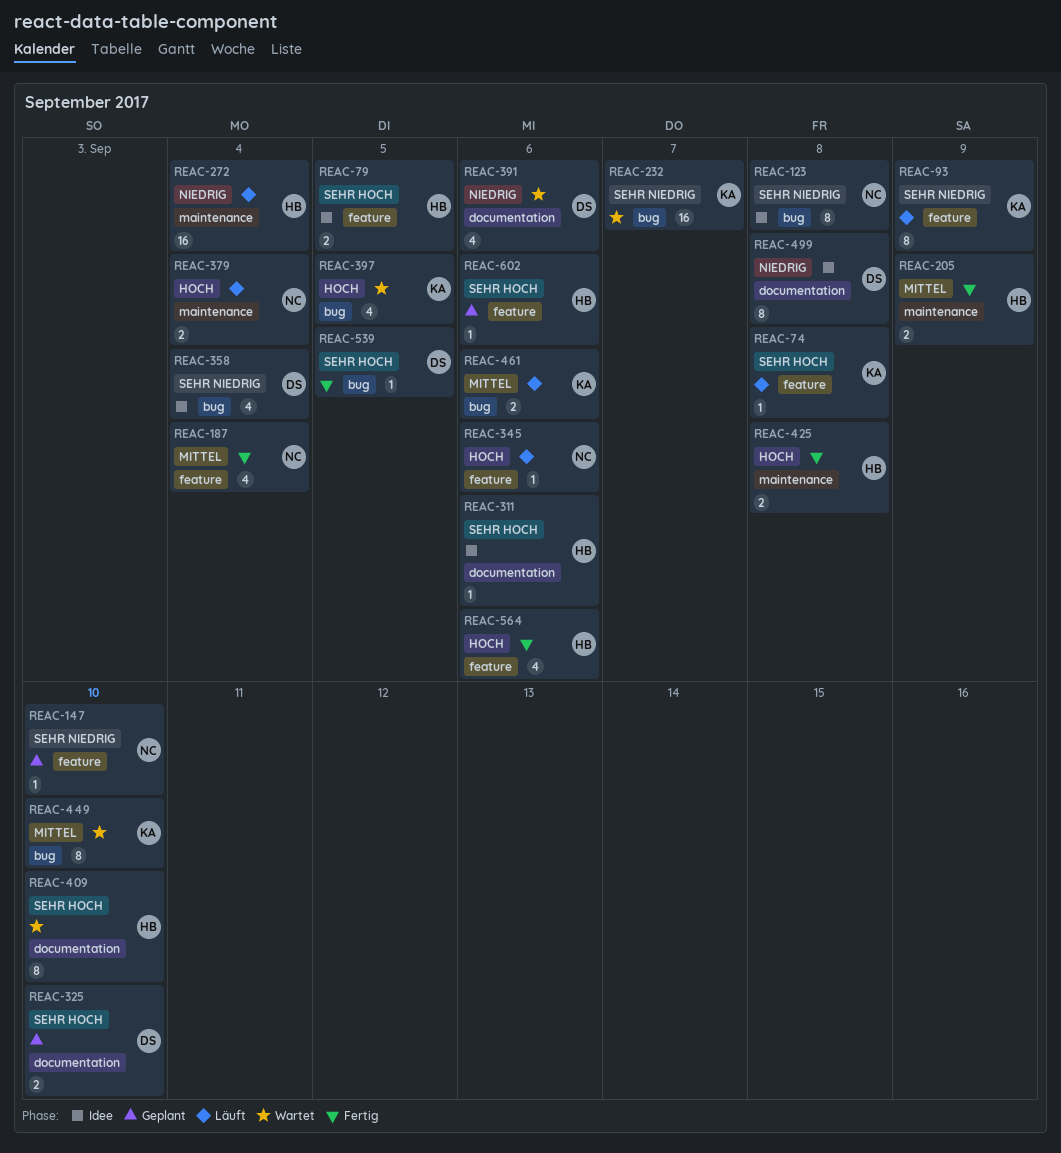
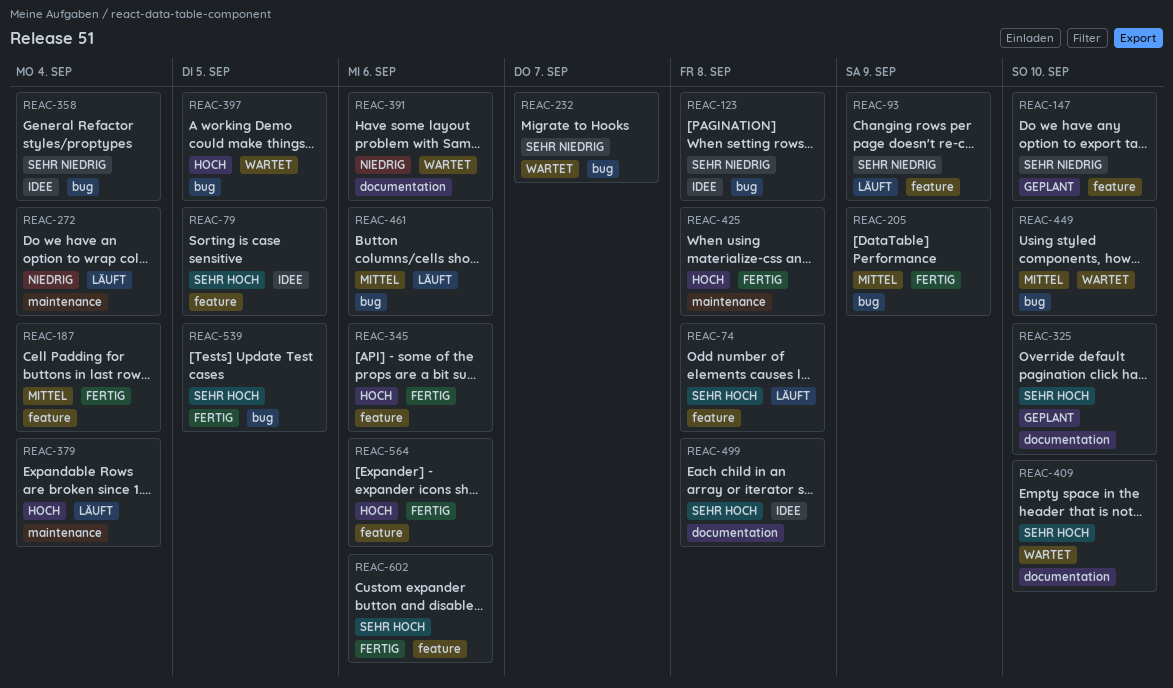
REAC-205, label: maintenance -> bug
REAC-311: present -> none
REAC-345, status: Läuft -> Fertig
REAC-499, priority: Niedrig -> Sehr hoch
REAC-602, status: Geplant -> Fertig

